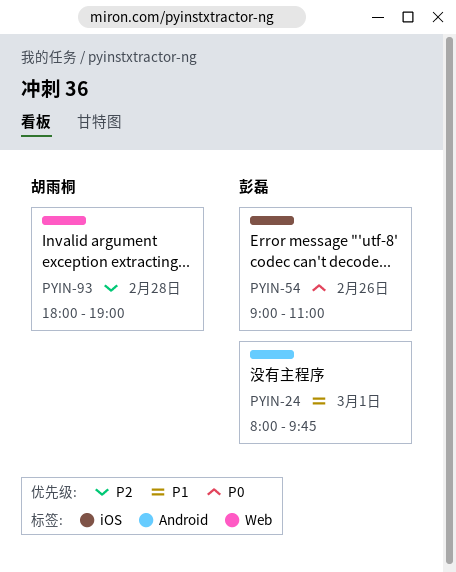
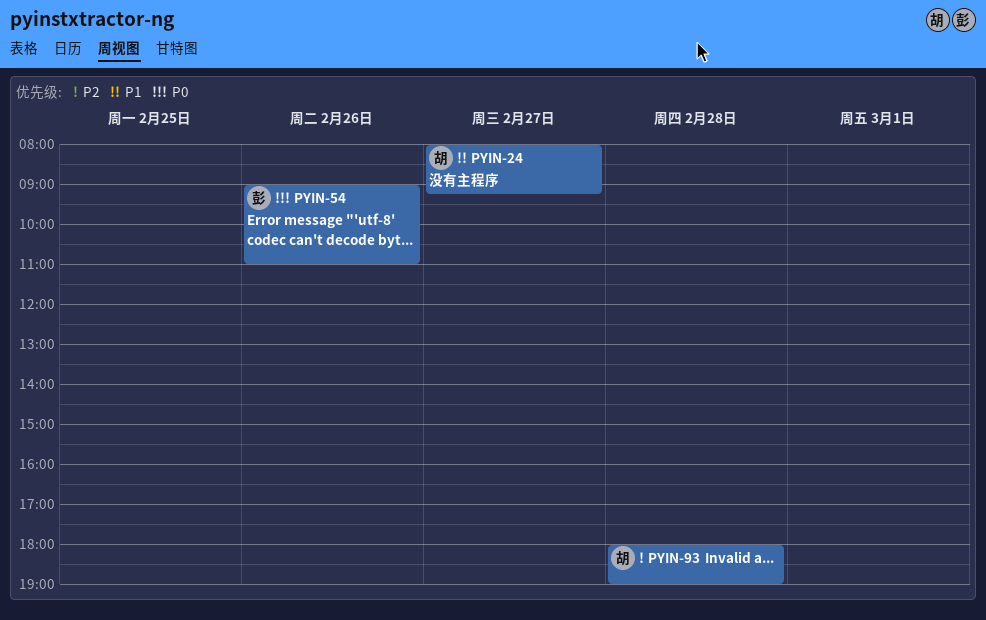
PYIN-24, owner: 彭磊 -> 胡雨桐
PYIN-24, day: Mar 1 -> Feb 27
PYIN-24, ends: 09:45 -> 09:15

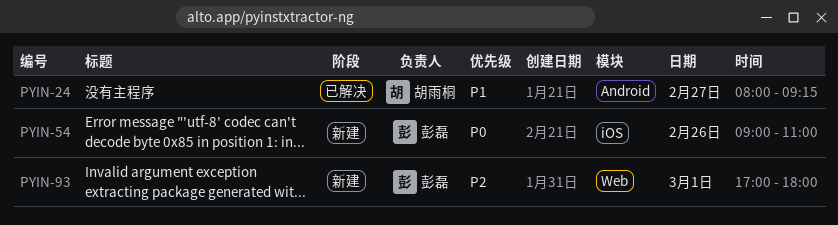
PYIN-93, owner: 胡雨桐 -> 彭磊
PYIN-93, day: Feb 28 -> Mar 1
PYIN-93, begins: 18:00 -> 17:00
PYIN-93, ends: 19:00 -> 18:00

